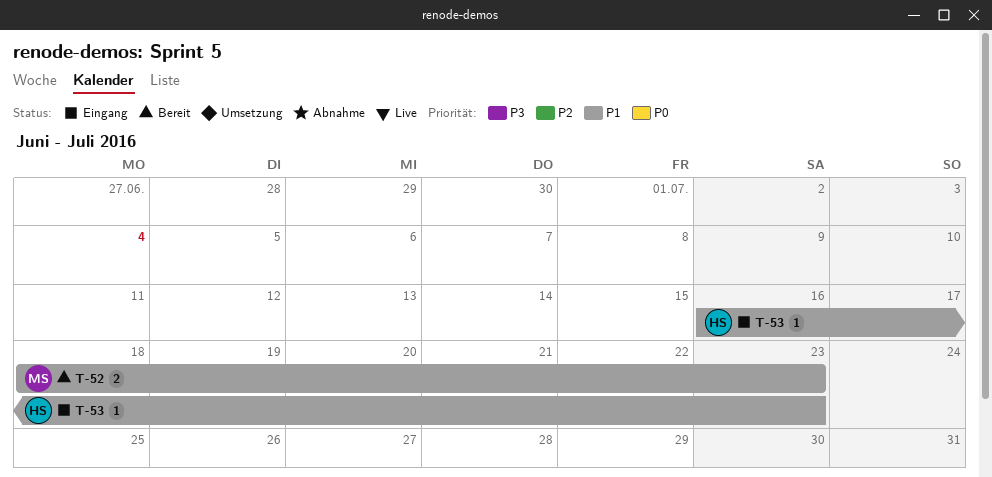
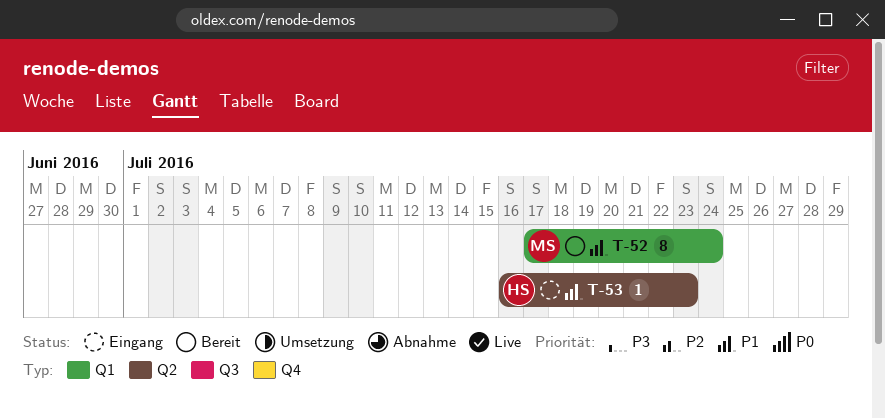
T-52, estimate: 2 -> 8
T-52, start: Jul 18 -> Jul 17
T-52, due: Jul 23 -> Jul 24

